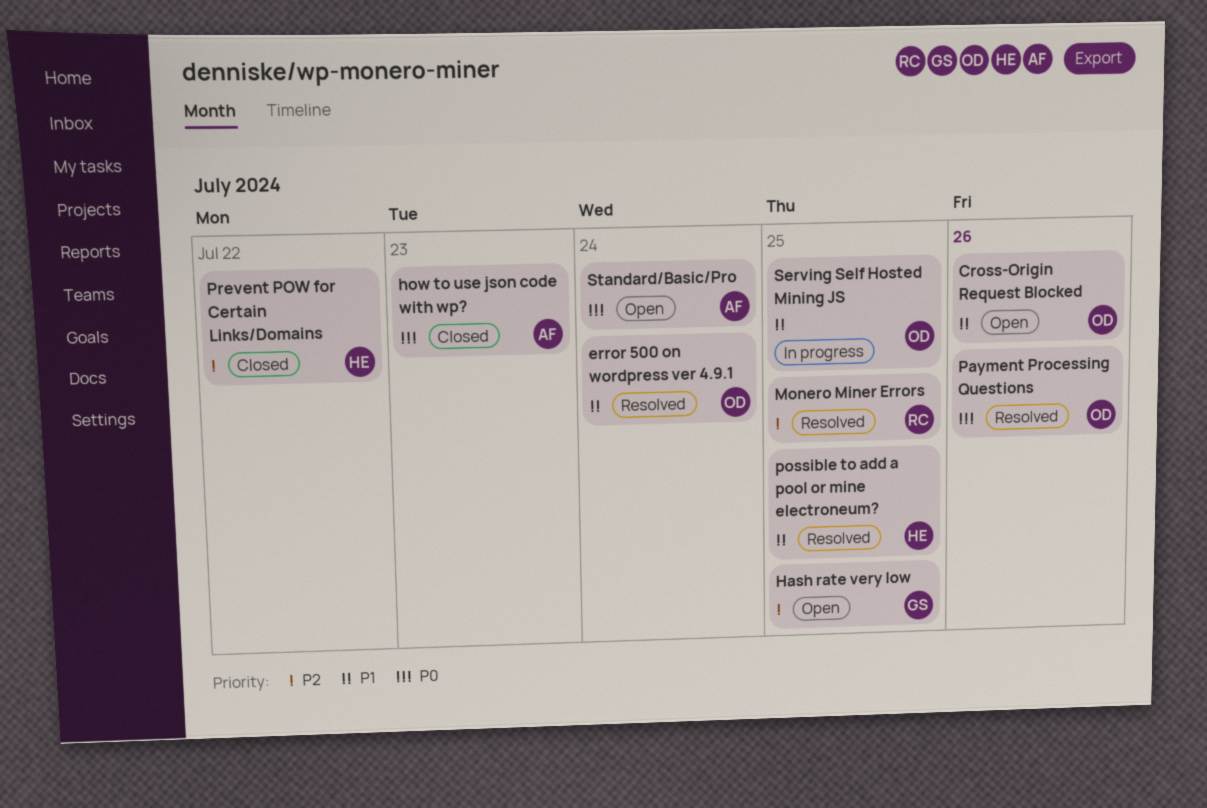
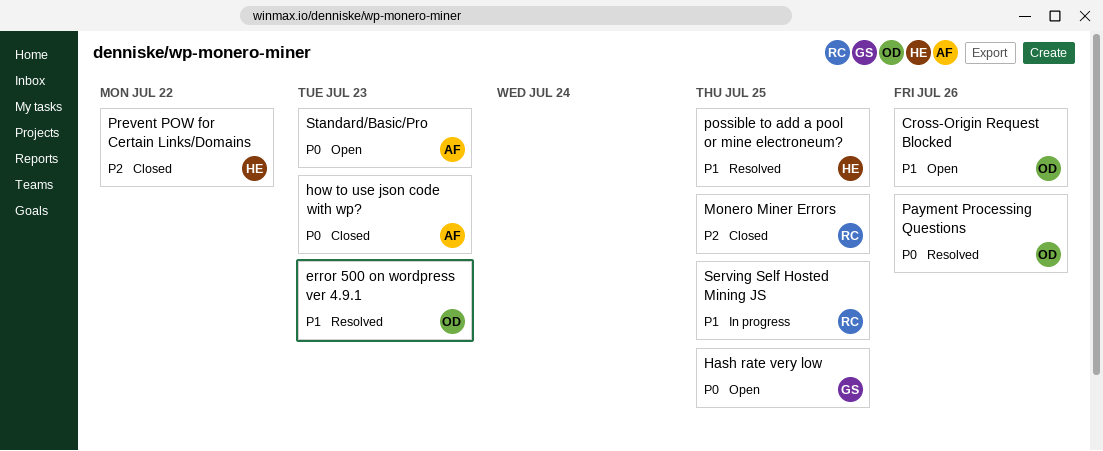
error 500 on wordpress ver 4.9.1, due: Jul 24 -> Jul 23
Hash rate very low, priority: P2 -> P0
Monero Miner Errors, status: Resolved -> Closed
Serving Self Hosted Mining JS, owner: OD -> RC
Standard/Basic/Pro, due: Jul 24 -> Jul 23

